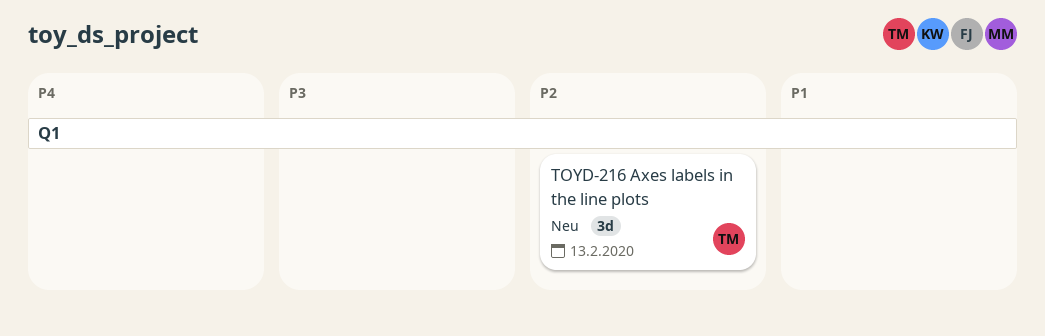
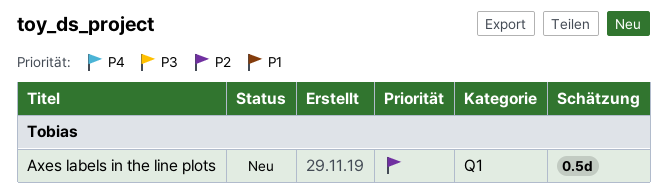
Axes labels in the line plots, estimate: 3d -> 0.5d

